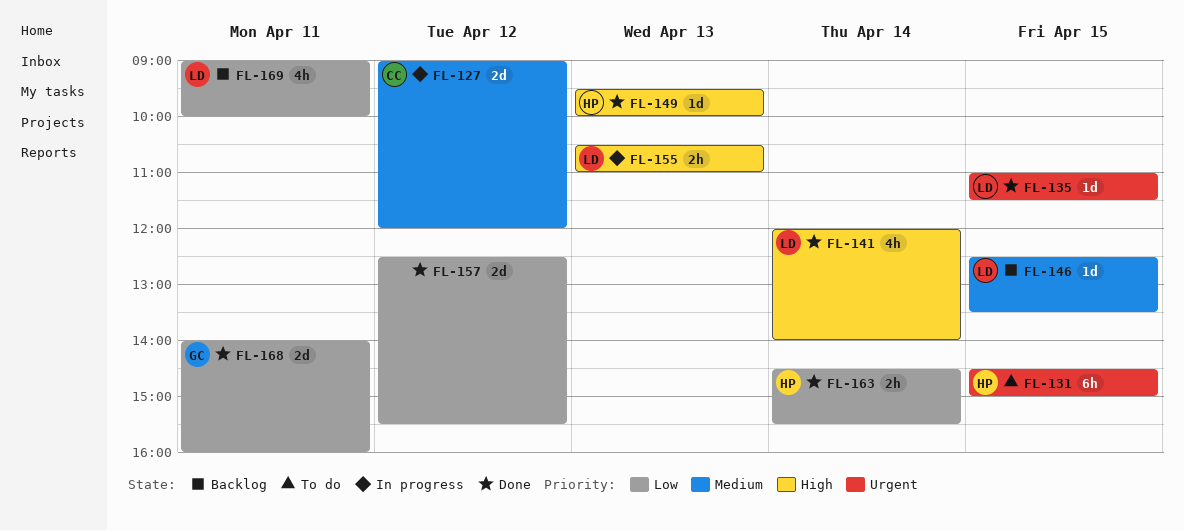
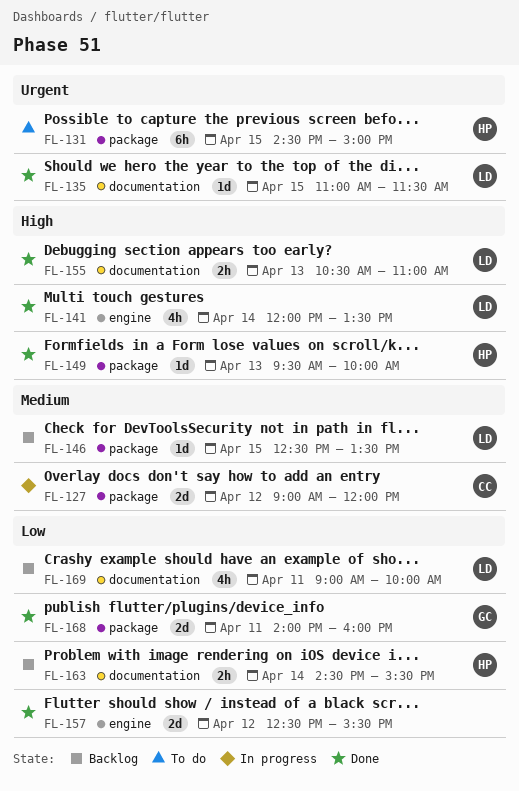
FL-141, ends: 14:00 -> 13:30
FL-155, status: In progress -> Done
FL-163, status: Done -> Backlog

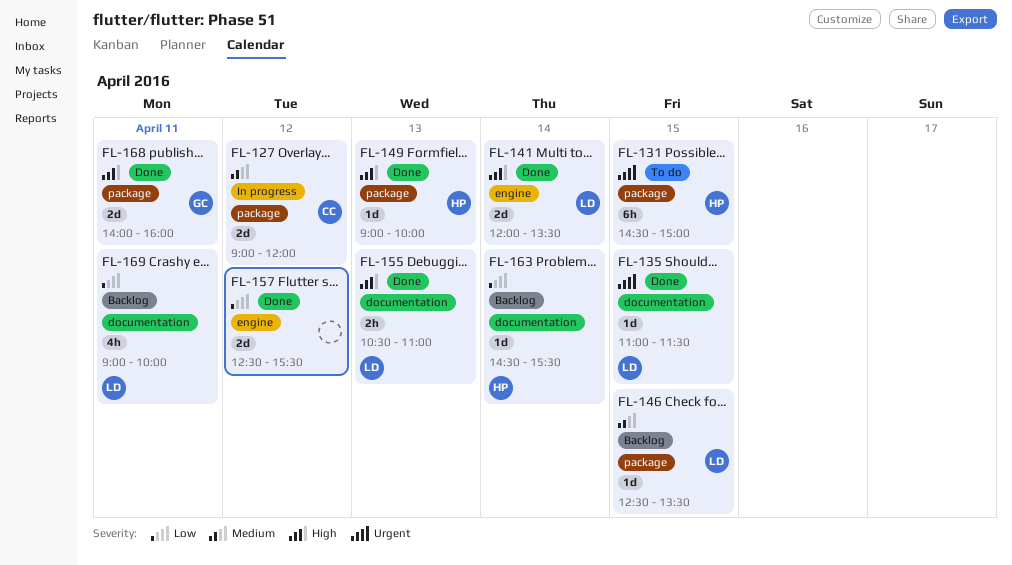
FL-141, estimate: 4h -> 2d
FL-149, begins: 09:30 -> 09:00
FL-163, estimate: 2h -> 1d
FL-168, priority: Low -> High

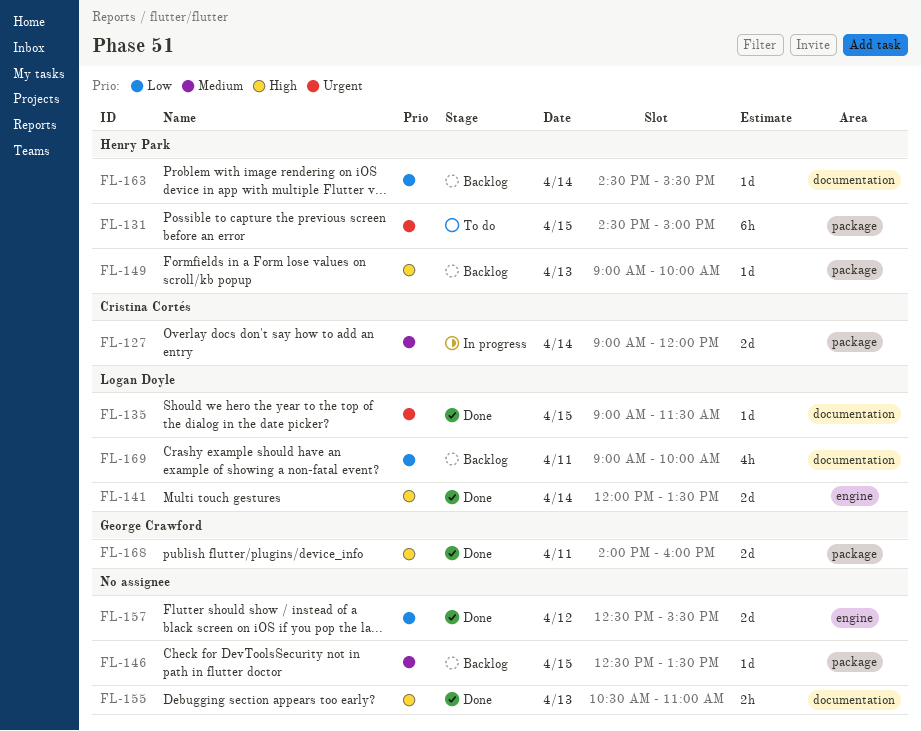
FL-127, day: Apr 12 -> Apr 14
FL-135, begins: 11:00 -> 09:00
FL-146, owner: Logan Doyle -> none
FL-149, status: Done -> Backlog
FL-155, owner: Logan Doyle -> none

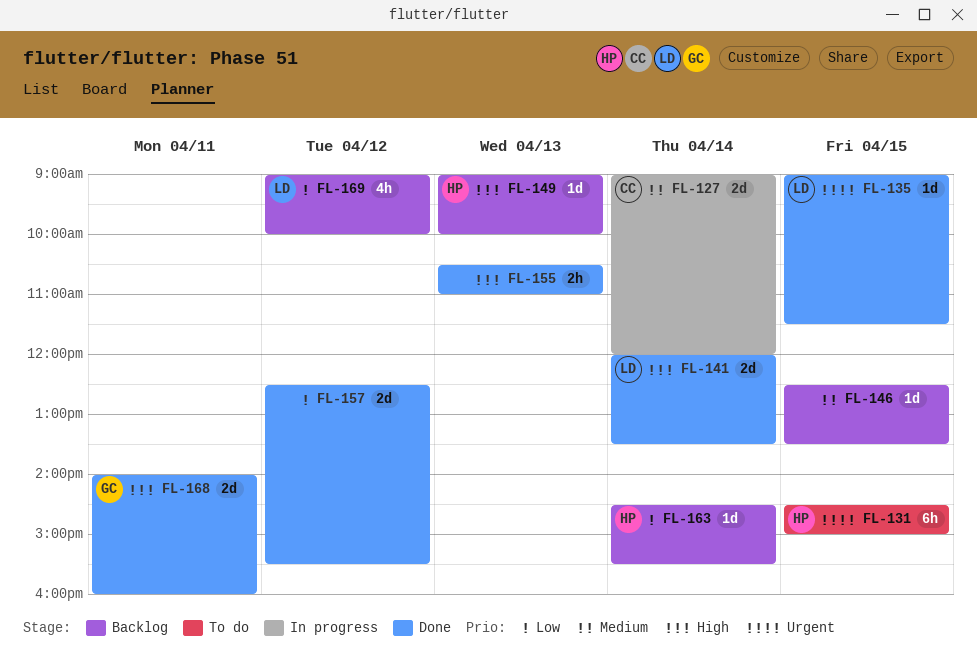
FL-169, day: Apr 11 -> Apr 12

